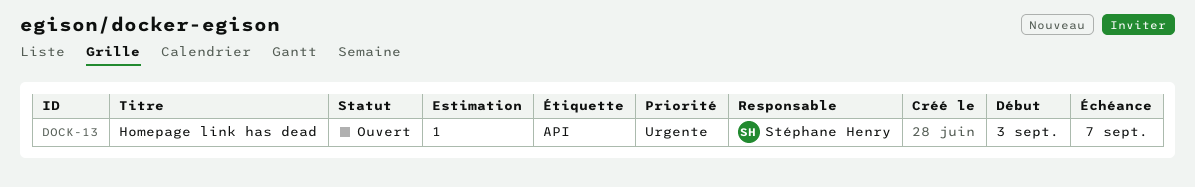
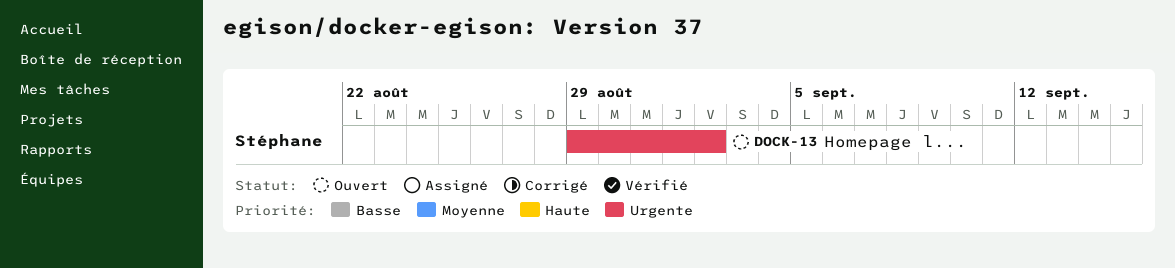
DOCK-13, start: Sep 3 -> Aug 29
DOCK-13, due: Sep 7 -> Sep 2

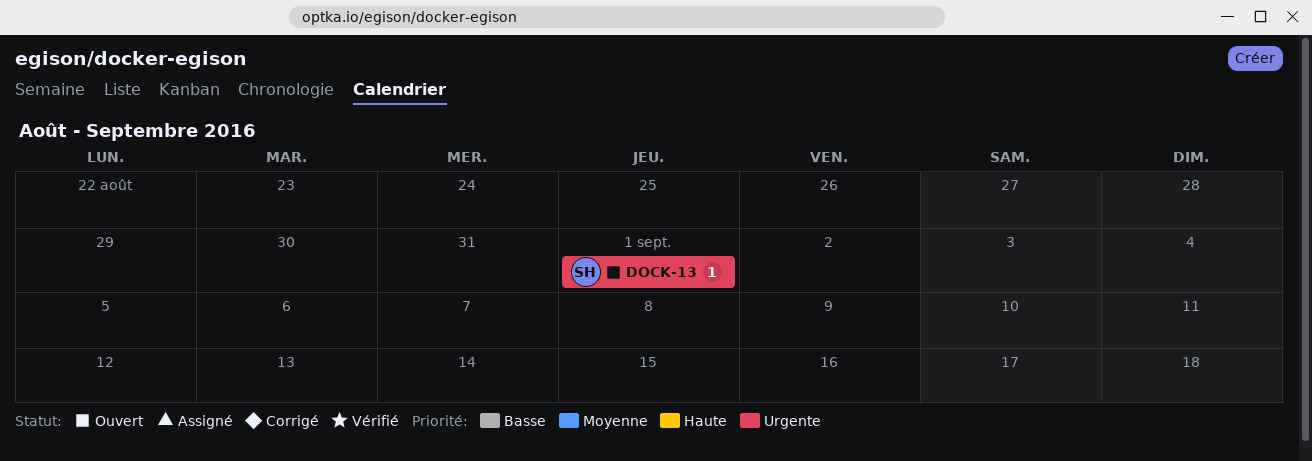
DOCK-13, start: Aug 29 -> Sep 1
DOCK-13, due: Sep 2 -> Sep 1

